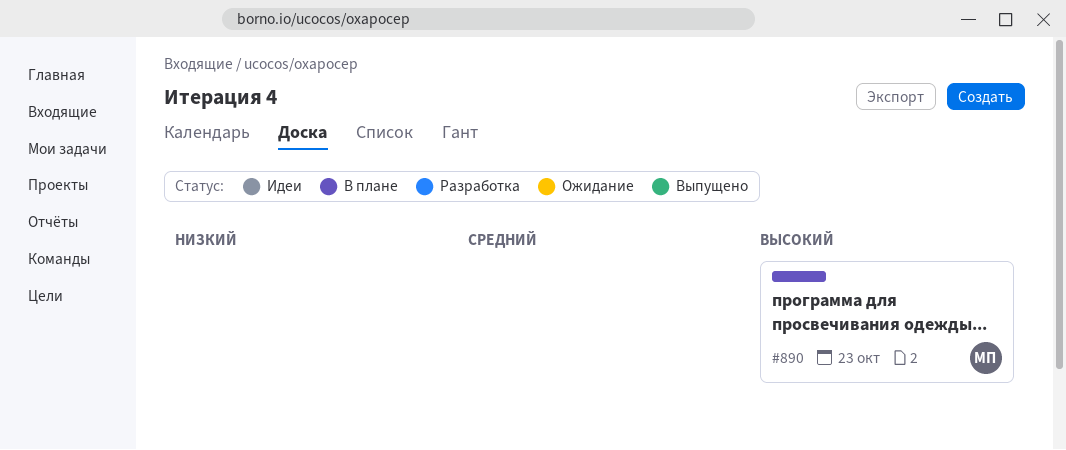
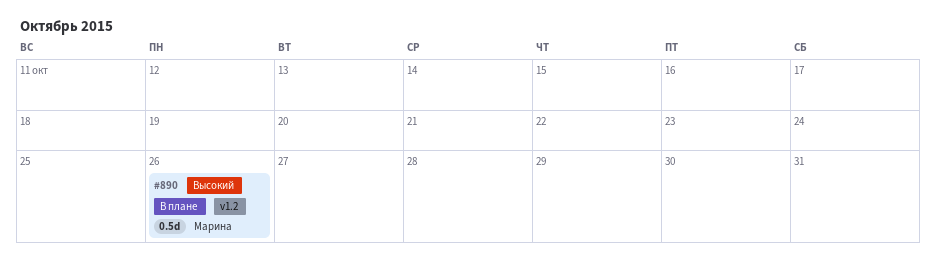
#890, due: Oct 23 -> Oct 26

